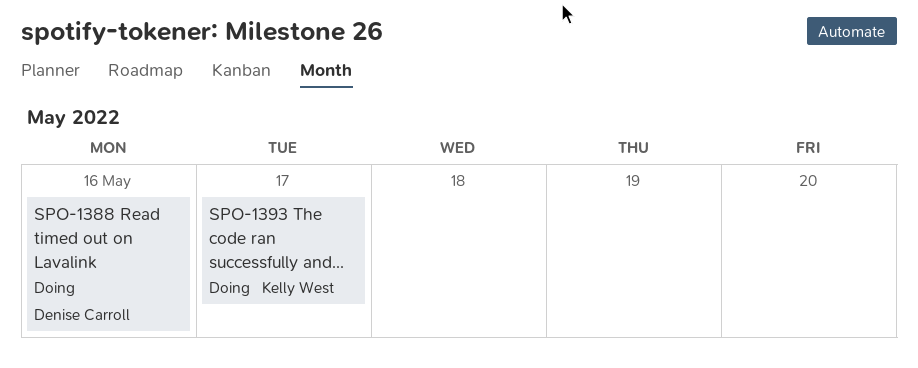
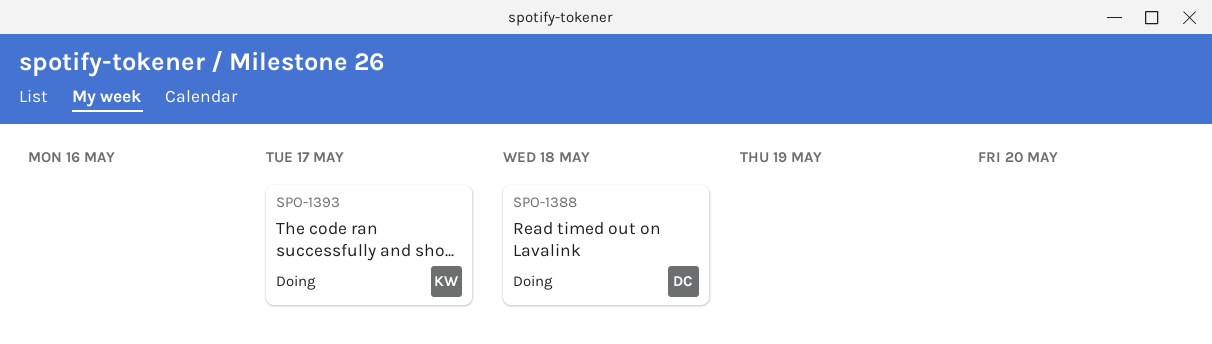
SPO-1388, due: May 16 -> May 18

